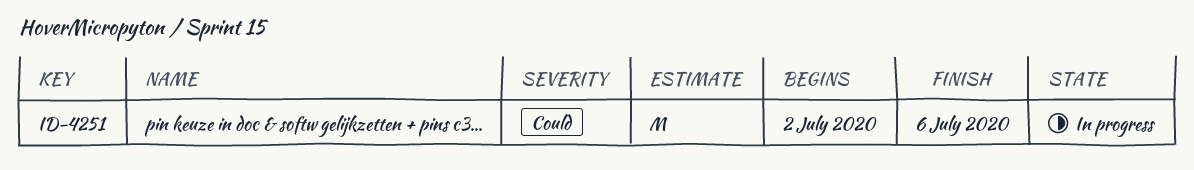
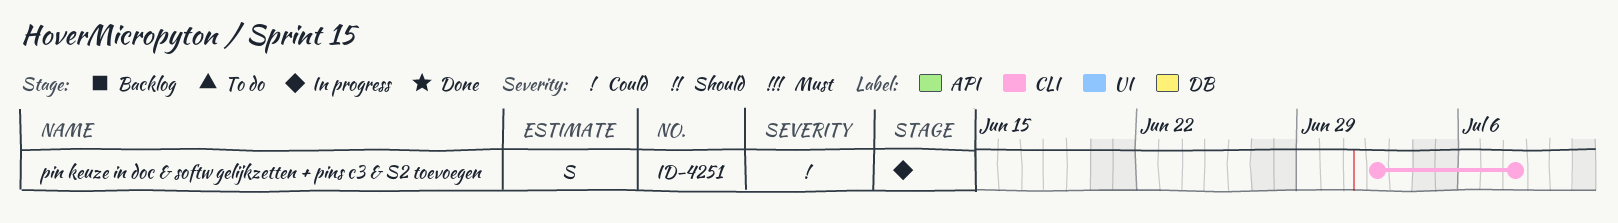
ID-4251, estimate: M -> S
ID-4251, due: Jul 6 -> Jul 8

